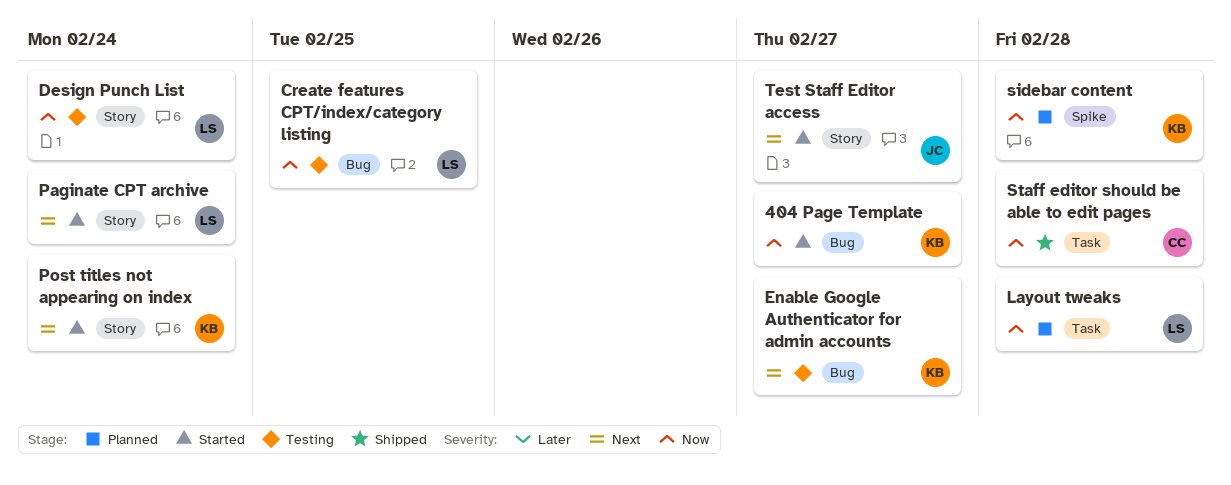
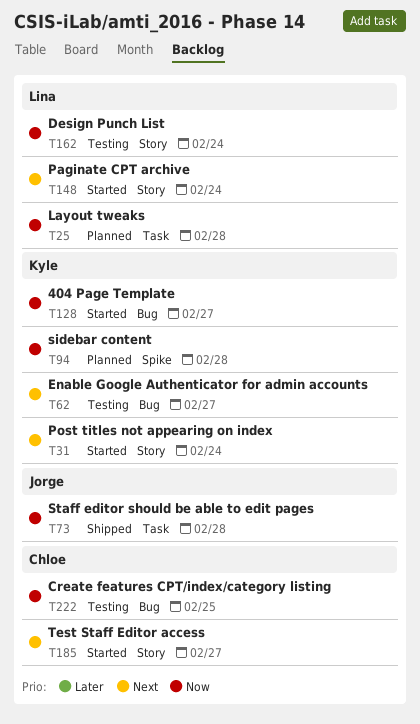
Create features CPT/index/category listing, owner: Lina -> Chloe
Staff editor should be able to edit pages, owner: Chloe -> Jorge
Test Staff Editor access, owner: Jorge -> Chloe

